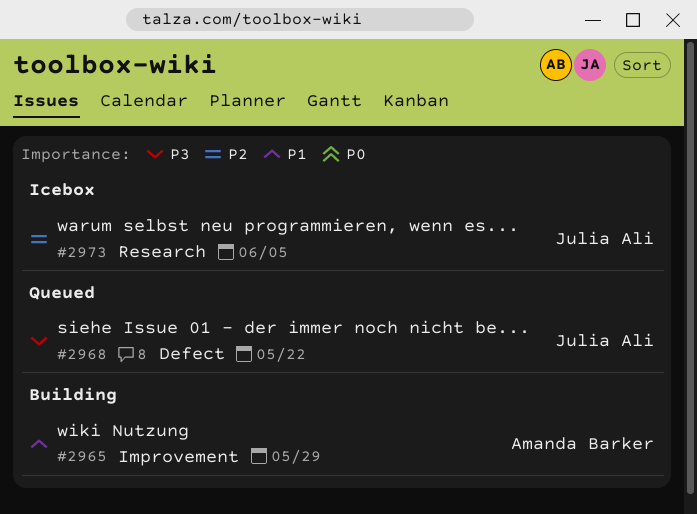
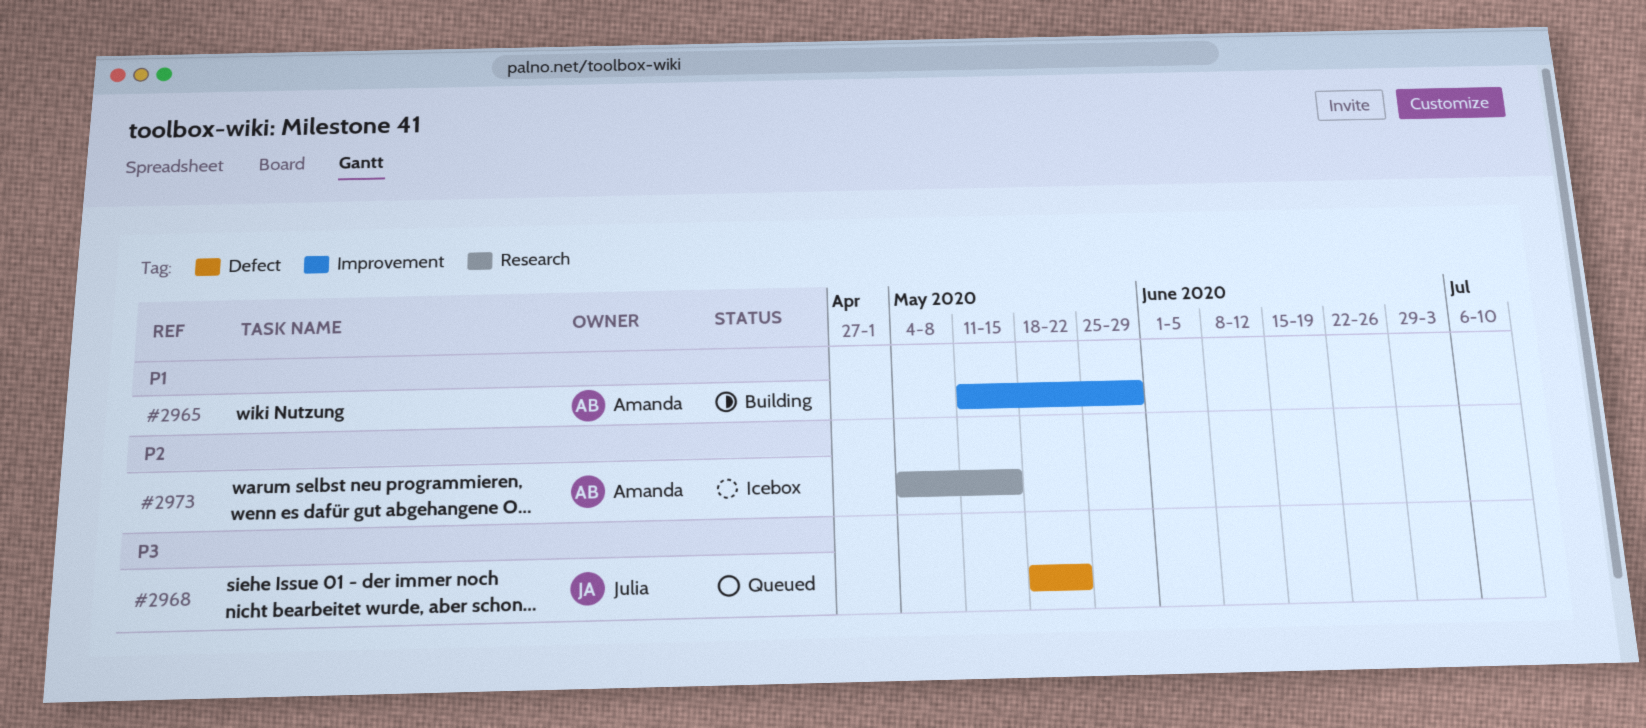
#2973, owner: Julia Ali -> Amanda Barker
#2973, due: Jun 5 -> May 15

